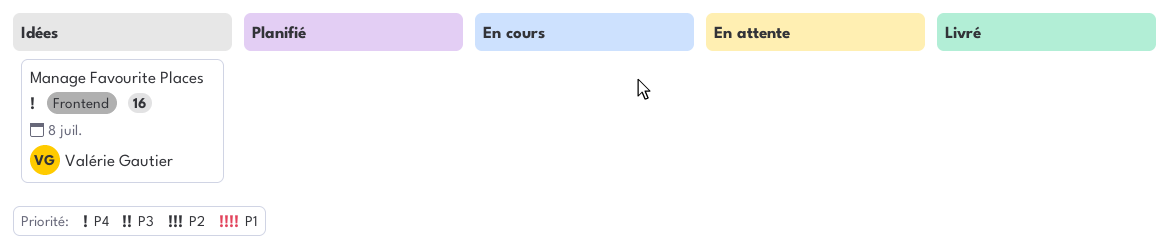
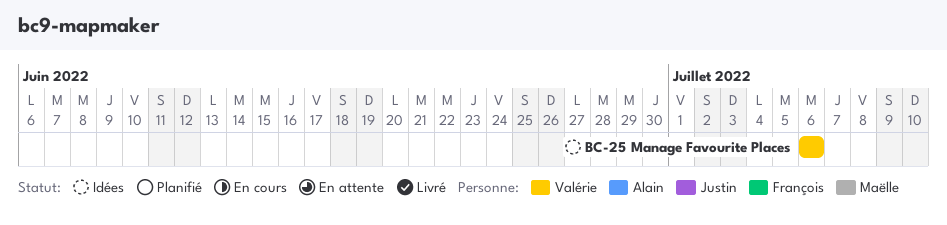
Manage Favourite Places, due: Jul 8 -> Jul 6

